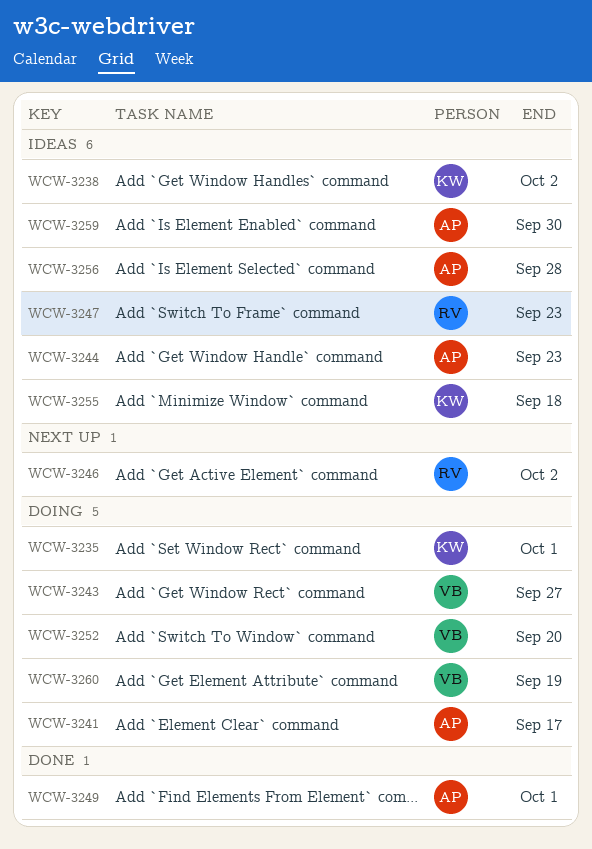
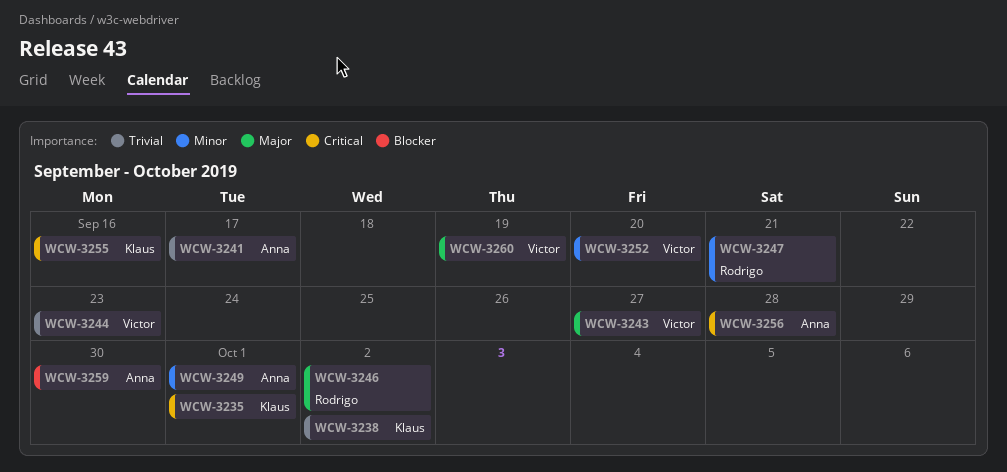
WCW-3244, owner: Anna -> Victor
WCW-3247, due: Sep 23 -> Sep 21
WCW-3255, due: Sep 18 -> Sep 16

